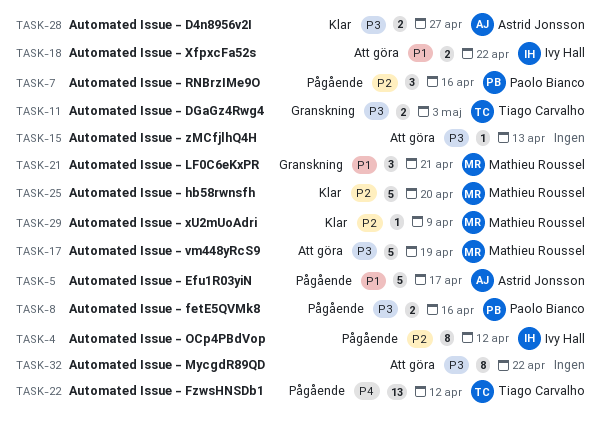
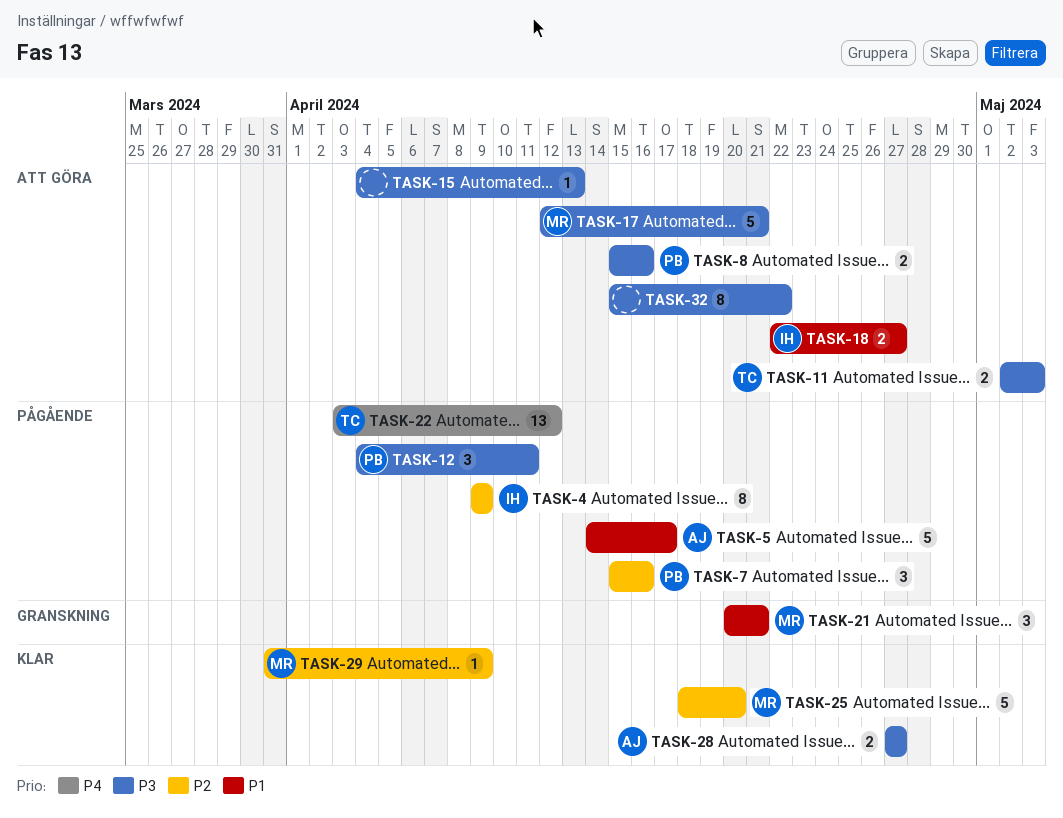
TASK-4, due: Apr 12 -> Apr 9
TASK-8, status: Pågående -> Att göra
TASK-11, status: Granskning -> Att göra
TASK-12: none -> present
TASK-17, due: Apr 19 -> Apr 21
TASK-18, due: Apr 22 -> Apr 27

